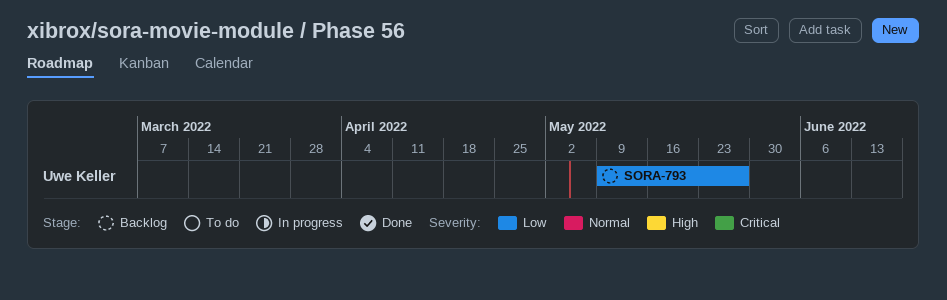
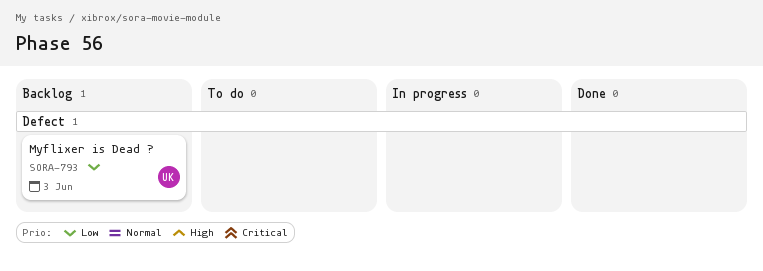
SORA-793, due: May 27 -> Jun 3

